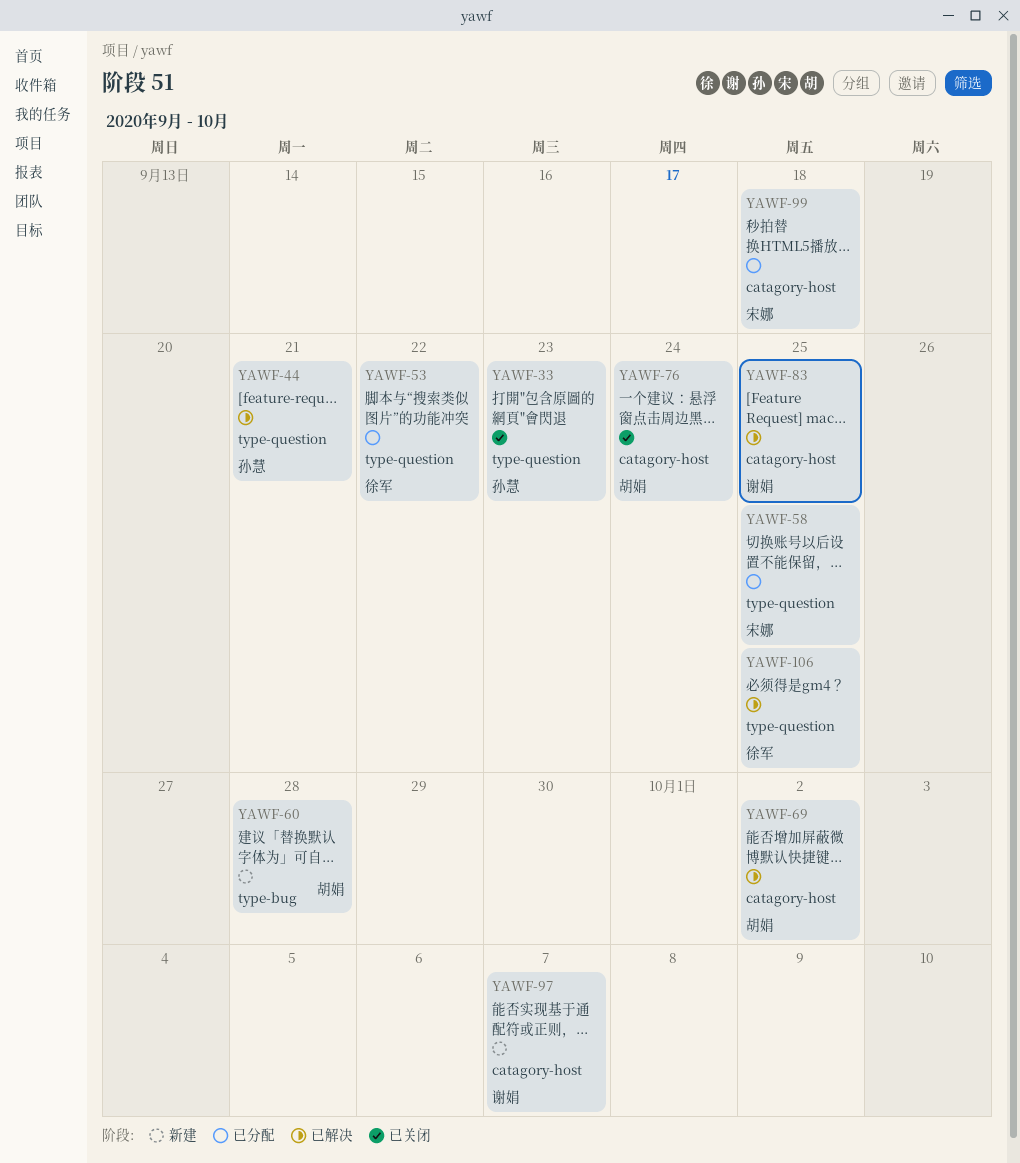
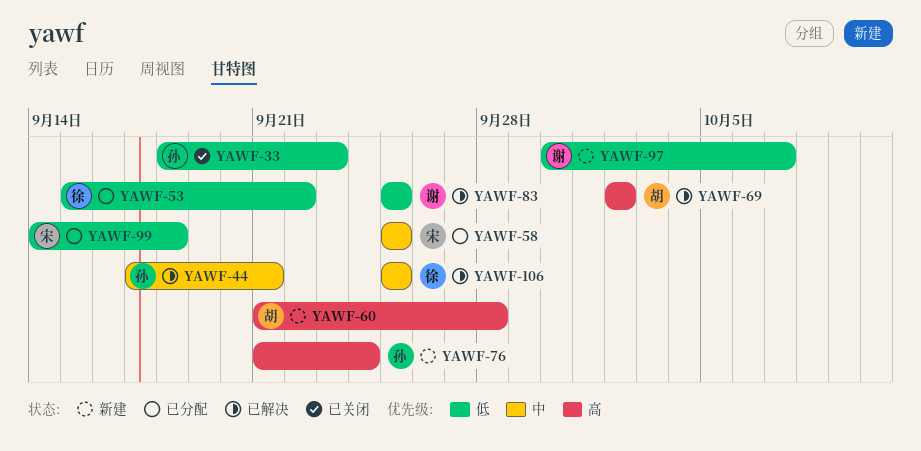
YAWF-76, status: 已关闭 -> 新建
YAWF-76, owner: 胡娟 -> 孙慧

